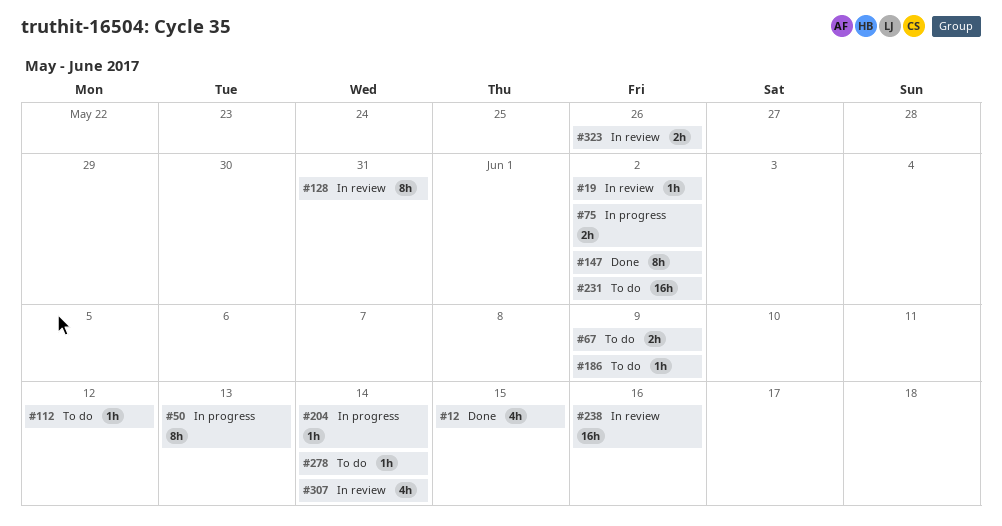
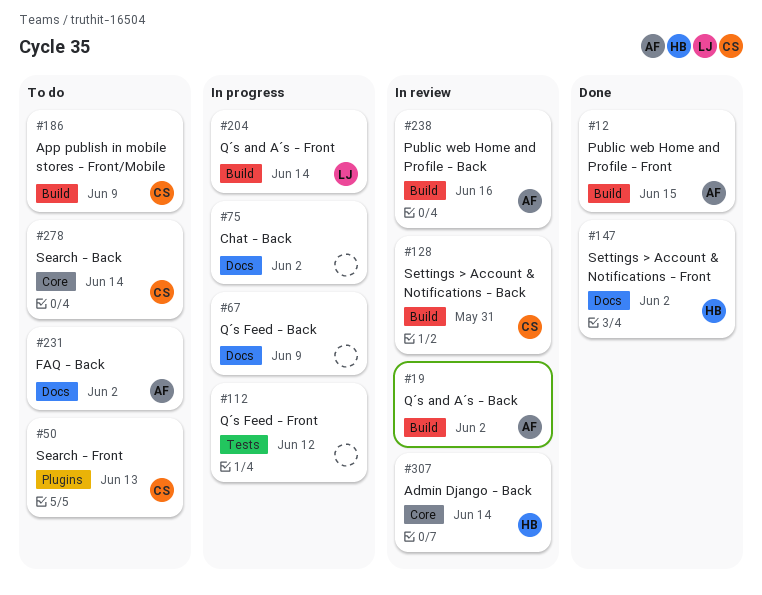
#50, status: In progress -> To do
#67, status: To do -> In progress
#112, status: To do -> In progress
#323: present -> none

